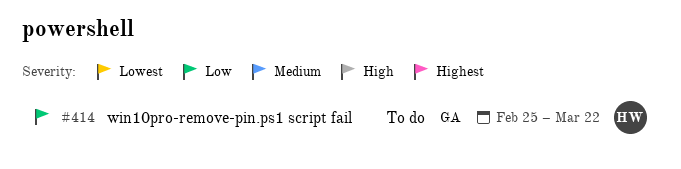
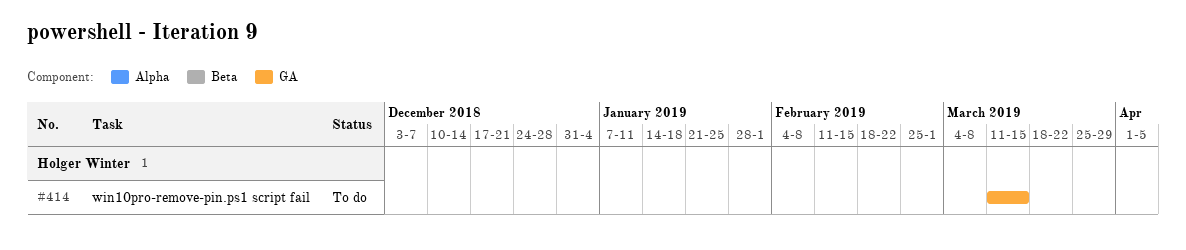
#414, start: Feb 25 -> Mar 11
#414, due: Mar 22 -> Mar 15

